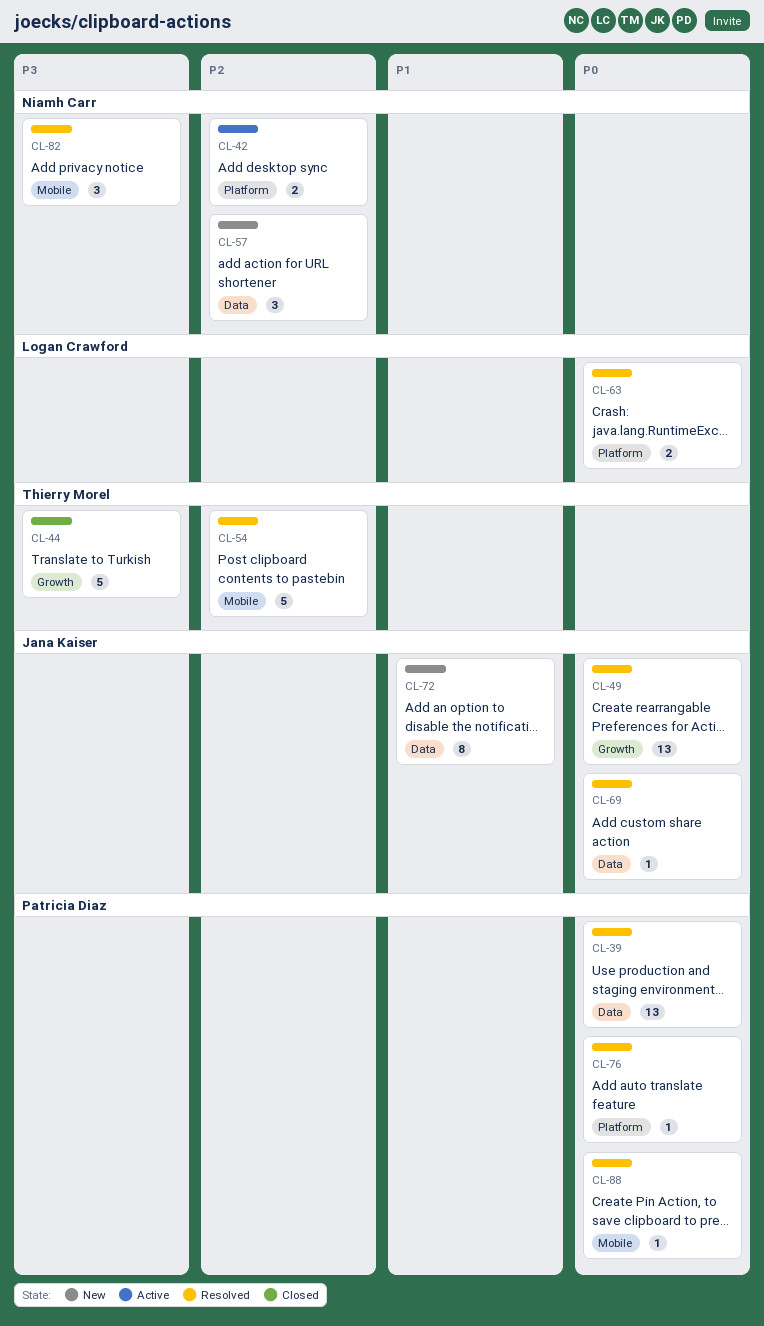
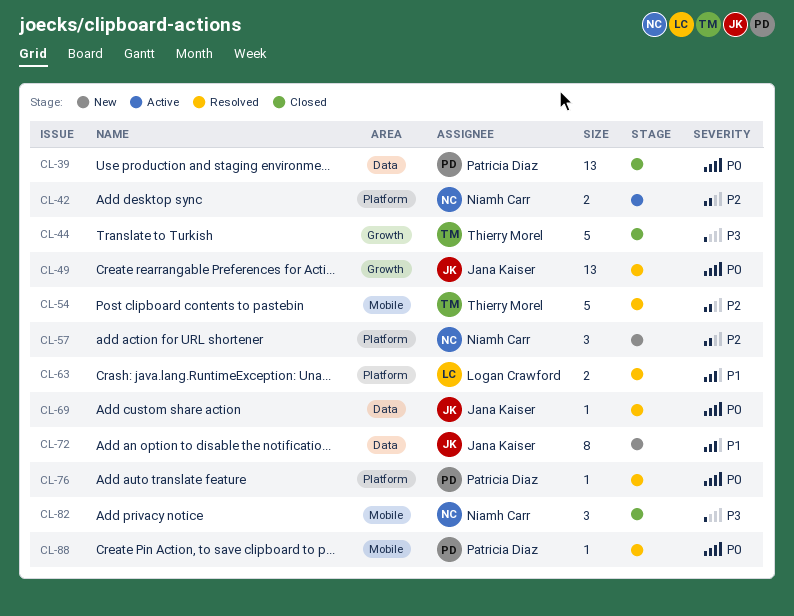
CL-39, status: Resolved -> Closed
CL-57, label: Data -> Platform
CL-63, priority: P0 -> P1
CL-82, status: Resolved -> Closed

